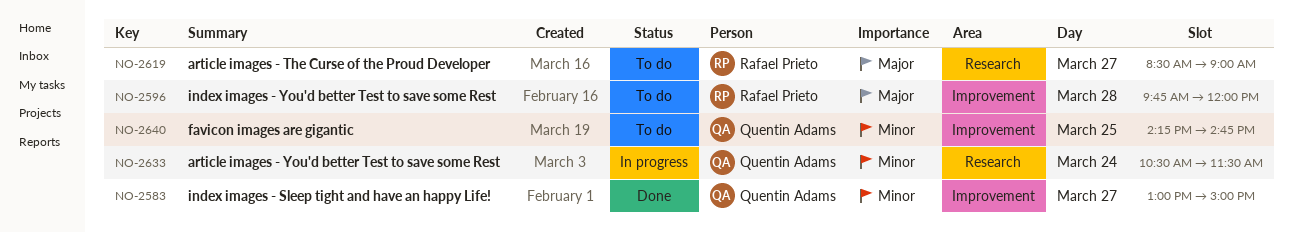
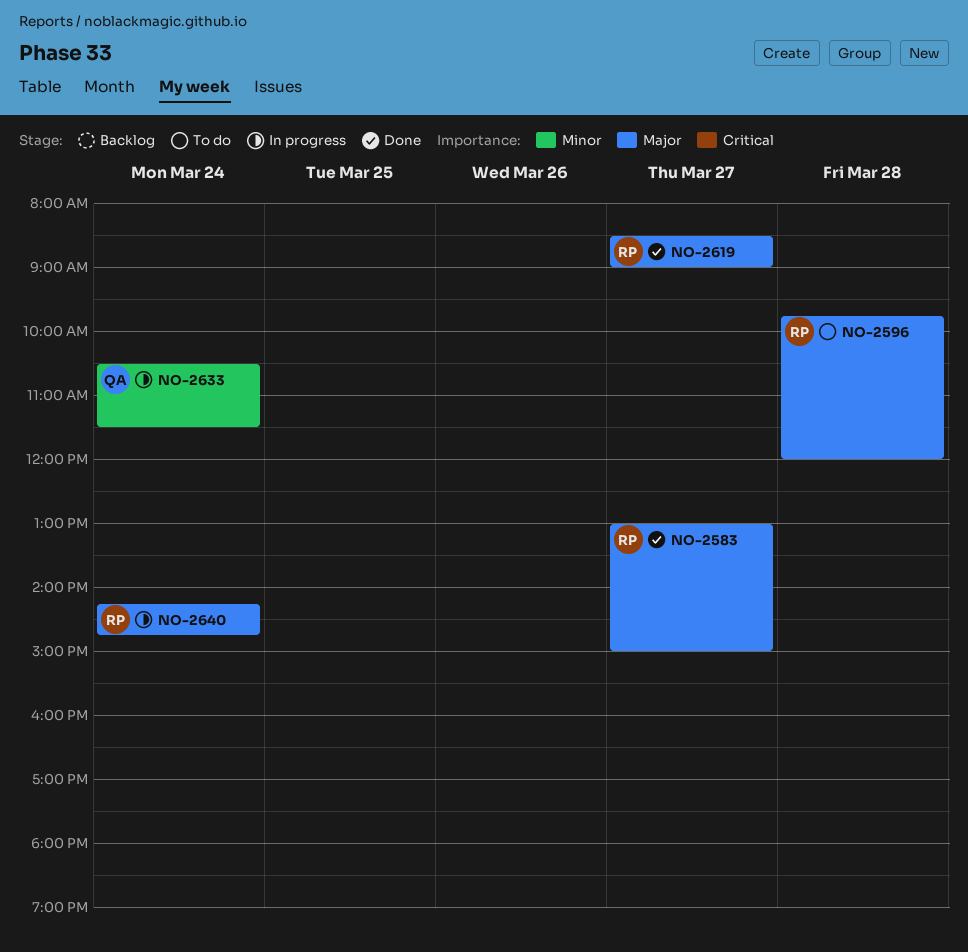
NO-2583, owner: Quentin Adams -> Rafael Prieto
NO-2583, priority: Minor -> Major
NO-2619, status: To do -> Done
NO-2640, status: To do -> In progress
NO-2640, owner: Quentin Adams -> Rafael Prieto
NO-2640, priority: Minor -> Major
NO-2640, day: Mar 25 -> Mar 24

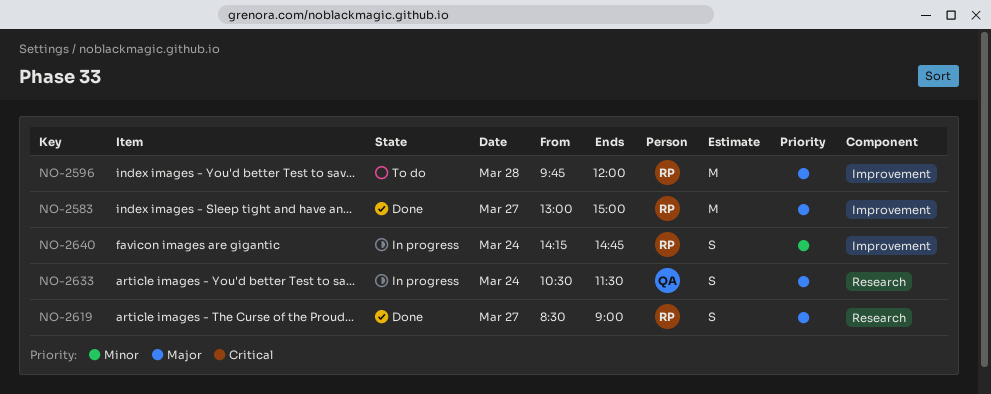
NO-2633, priority: Minor -> Major
NO-2640, priority: Major -> Minor

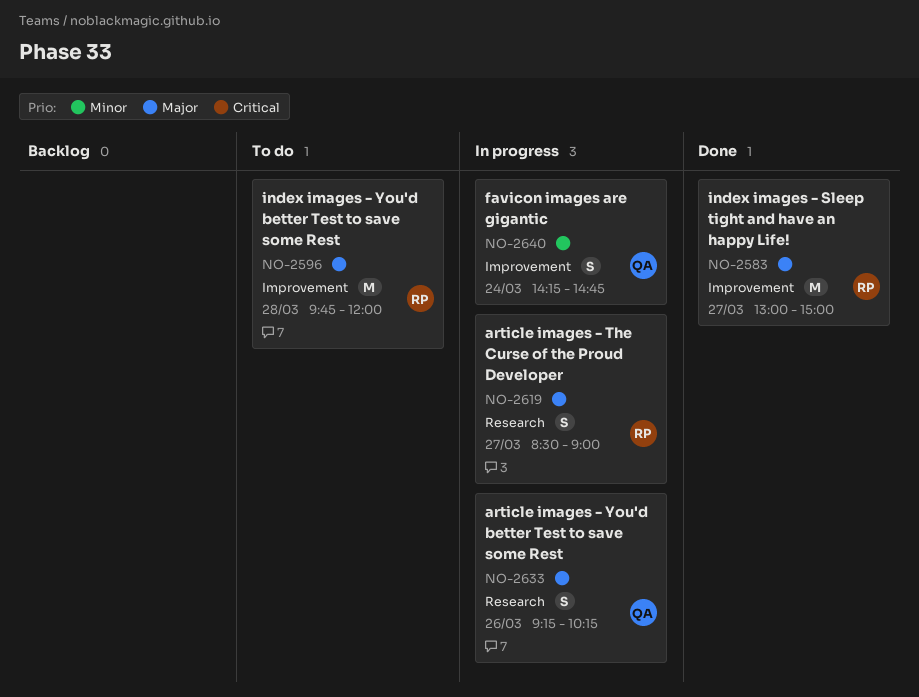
NO-2619, status: Done -> In progress
NO-2633, day: Mar 24 -> Mar 26
NO-2633, begins: 10:30 -> 09:15
NO-2633, ends: 11:30 -> 10:15
NO-2640, owner: RP -> QA

